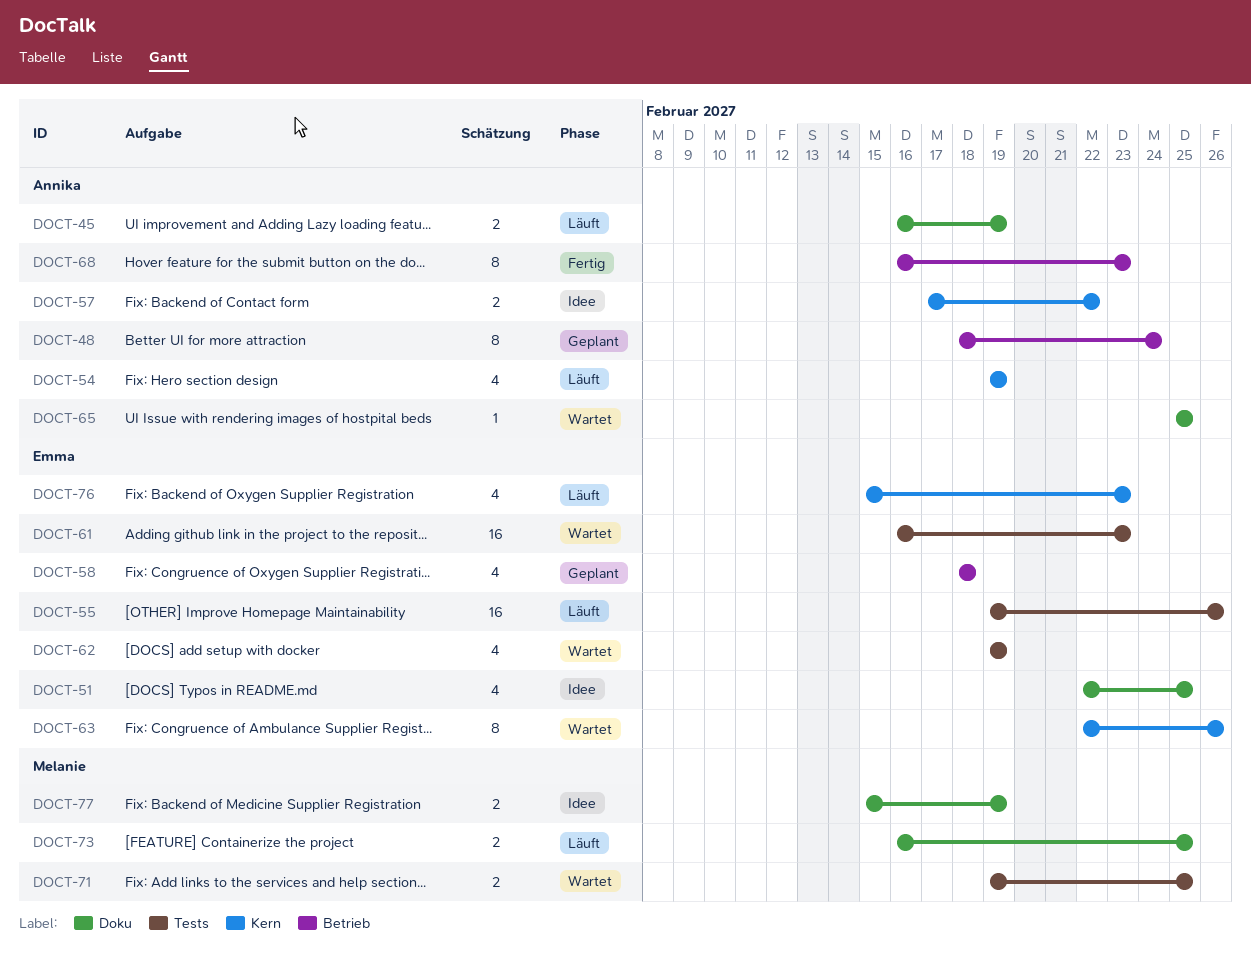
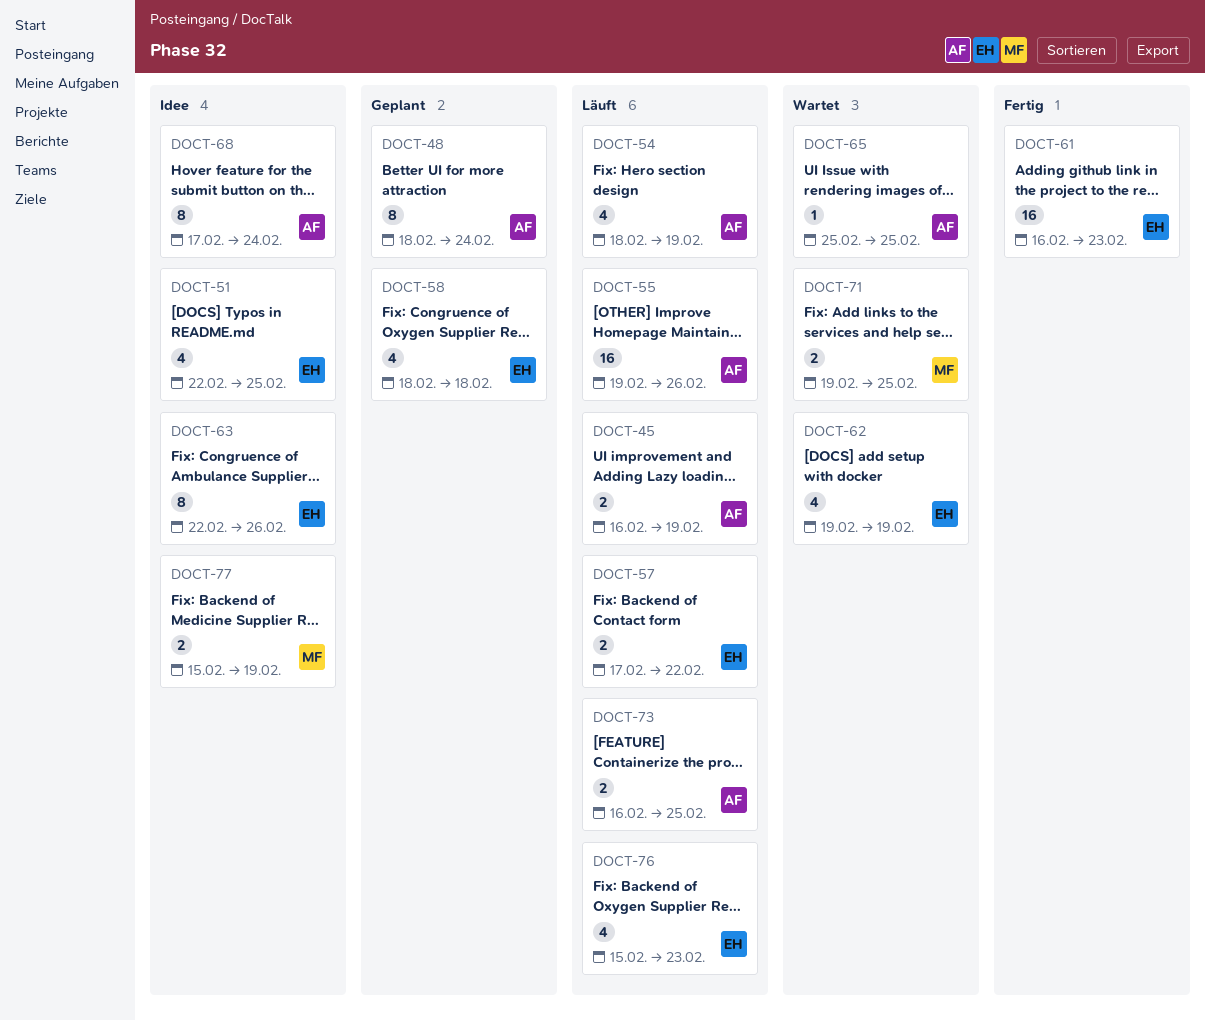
DOCT-54, start: Feb 19 -> Feb 18
DOCT-55, owner: Emma -> Annika
DOCT-57, status: Idee -> Läuft
DOCT-57, owner: Annika -> Emma
DOCT-61, status: Wartet -> Fertig
DOCT-63, status: Wartet -> Idee
DOCT-68, status: Fertig -> Idee
DOCT-68, start: Feb 16 -> Feb 17
DOCT-68, due: Feb 23 -> Feb 24
DOCT-73, owner: Melanie -> Annika

